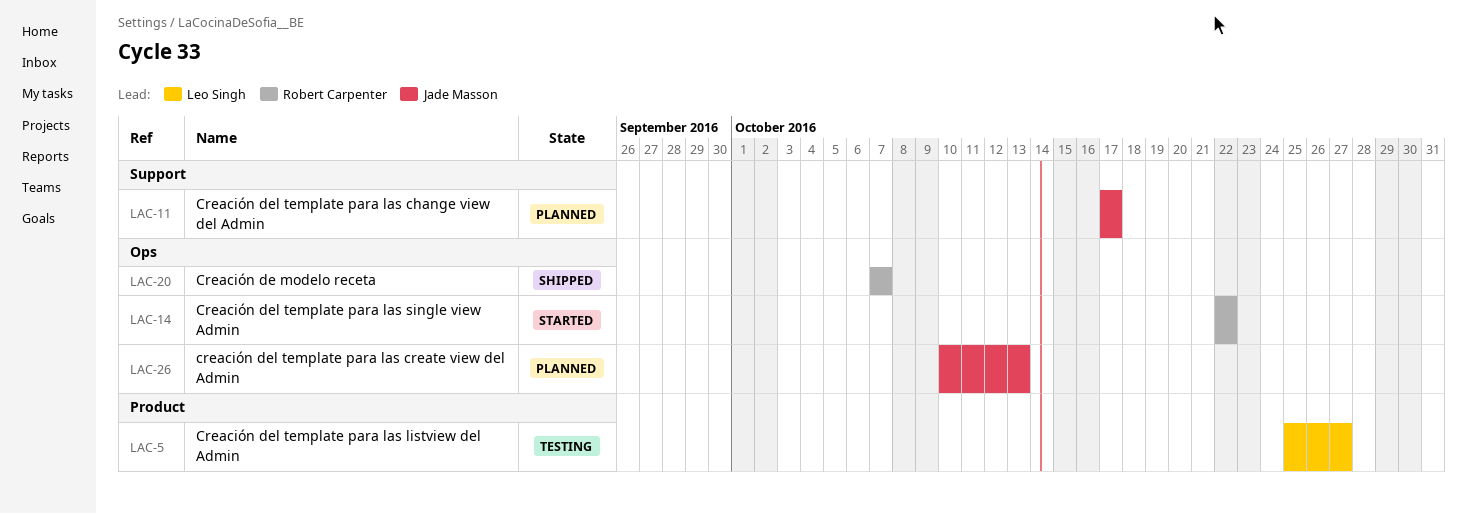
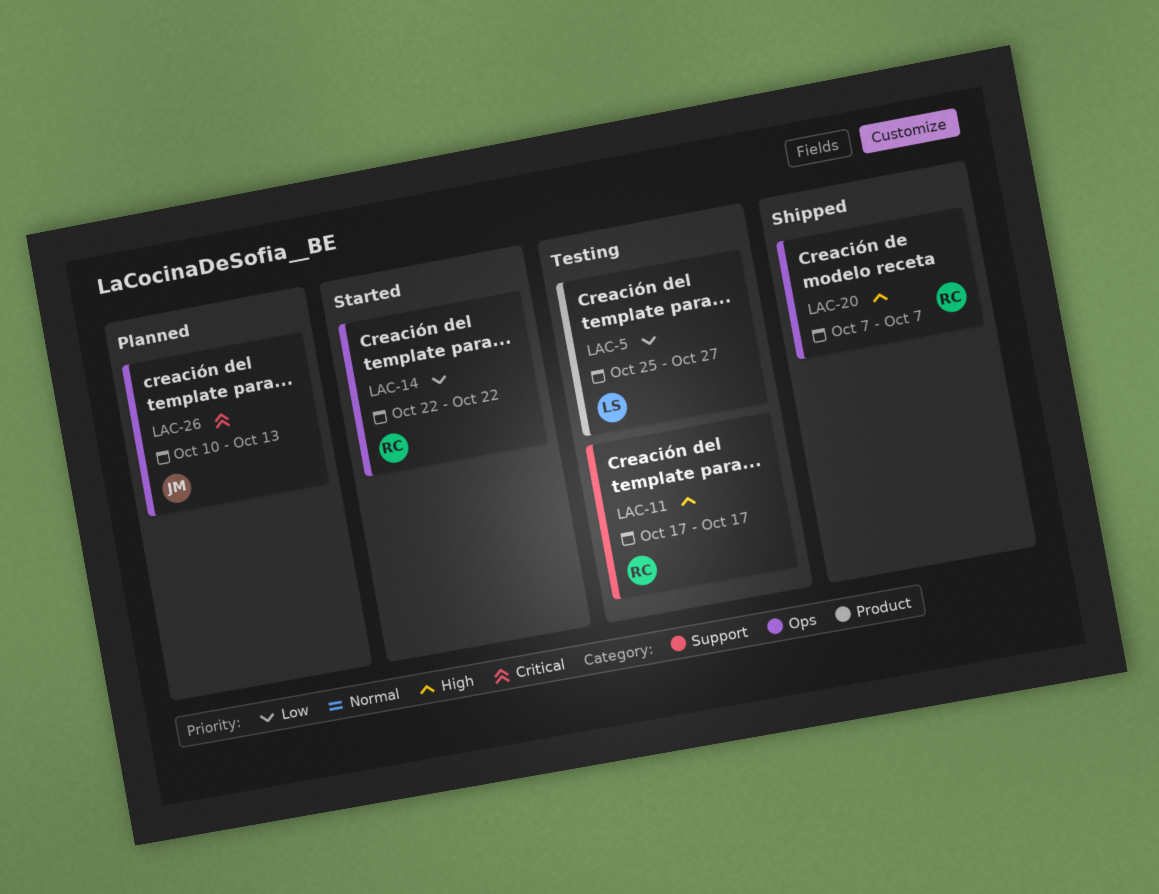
LAC-11, status: Planned -> Testing
LAC-11, owner: Jade Masson -> Robert Carpenter

